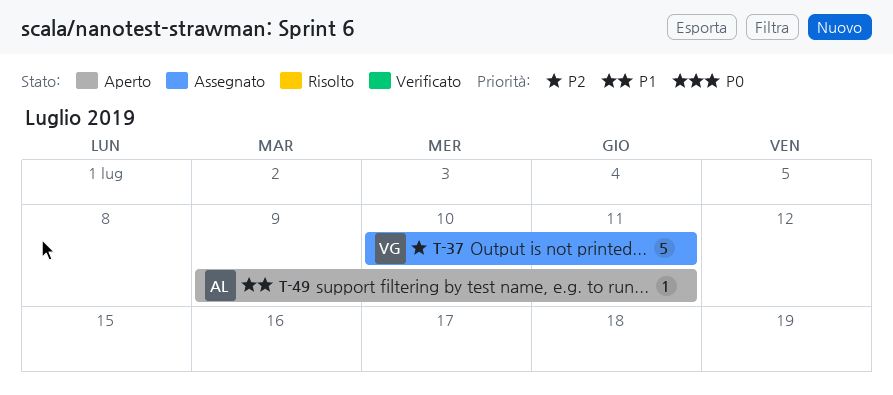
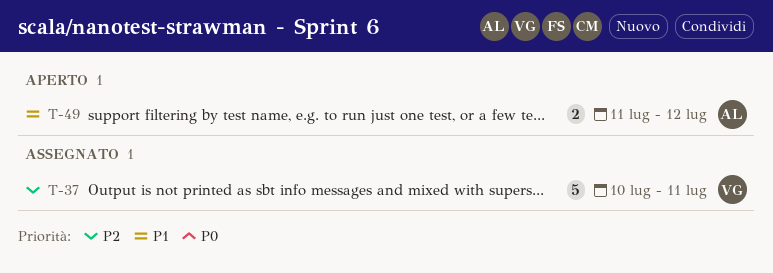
T-49, estimate: 1 -> 2
T-49, start: Jul 9 -> Jul 11
T-49, due: Jul 11 -> Jul 12

